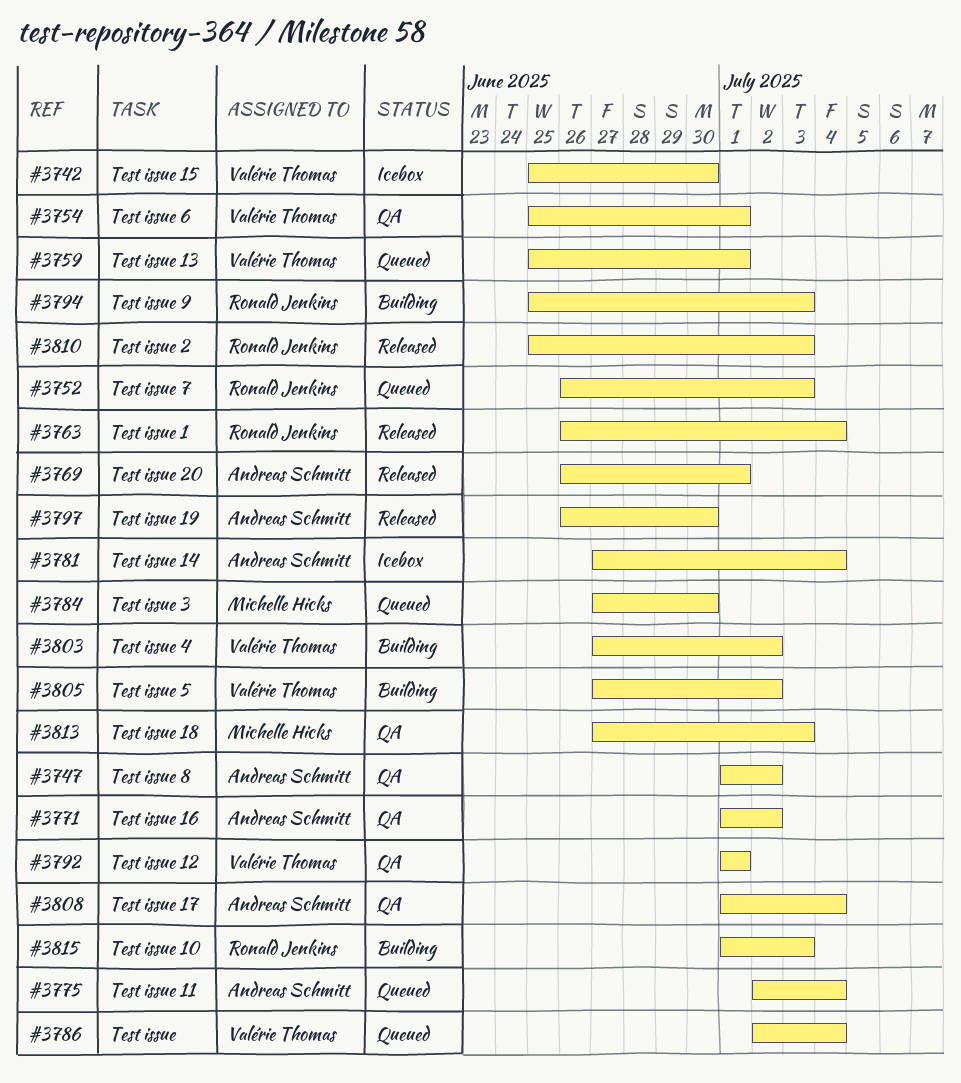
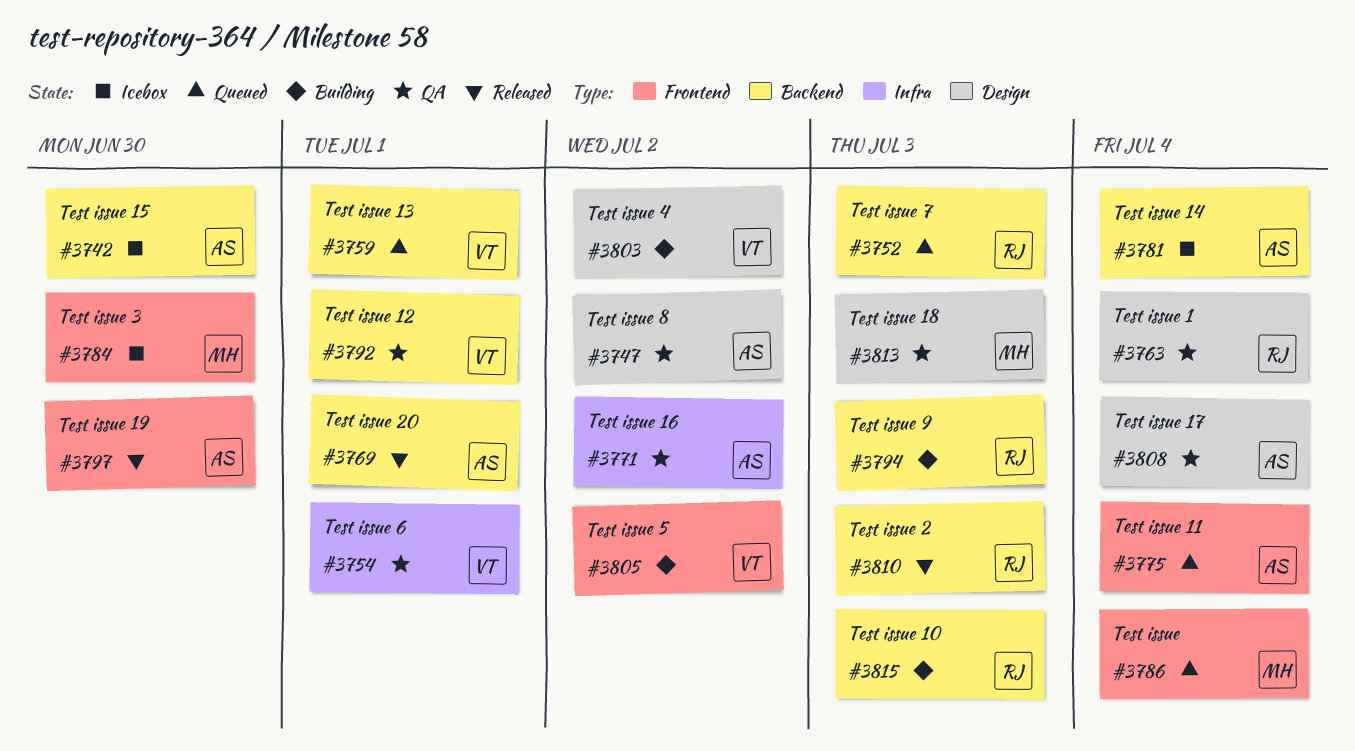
#3742, owner: Valérie Thomas -> Andreas Schmitt
#3763, status: Released -> QA
#3784, status: Queued -> Icebox
#3786, owner: Valérie Thomas -> Michelle Hicks

